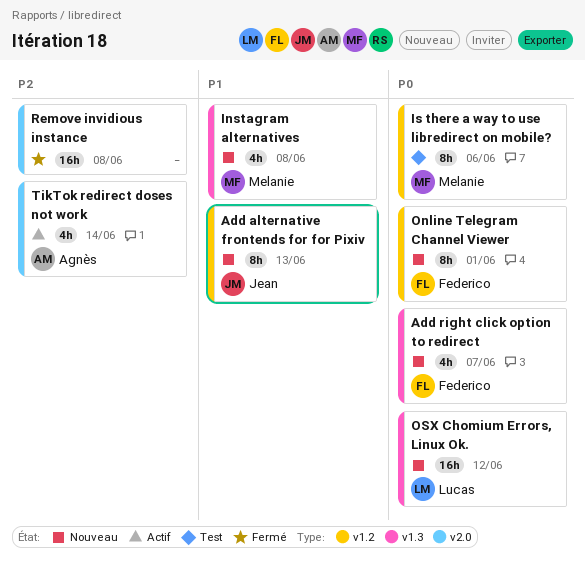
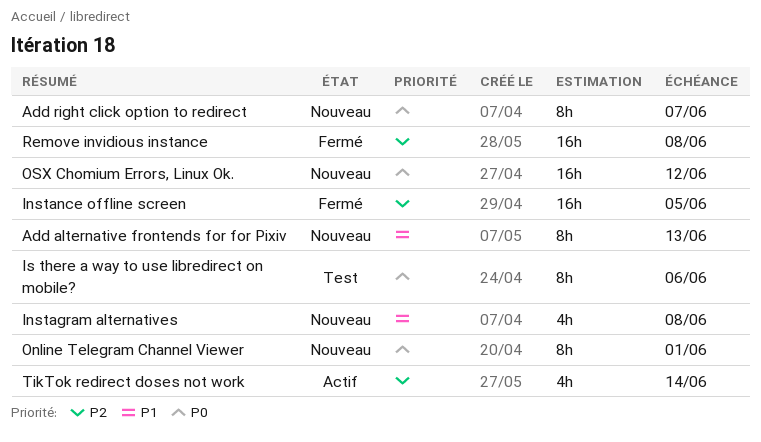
Add right click option to redirect, estimate: 4h -> 8h
Instance offline screen: none -> present

